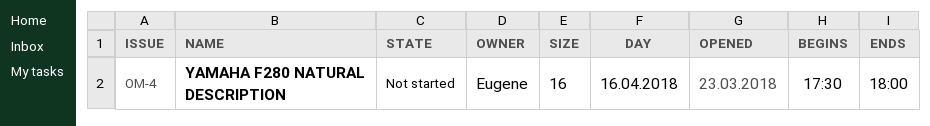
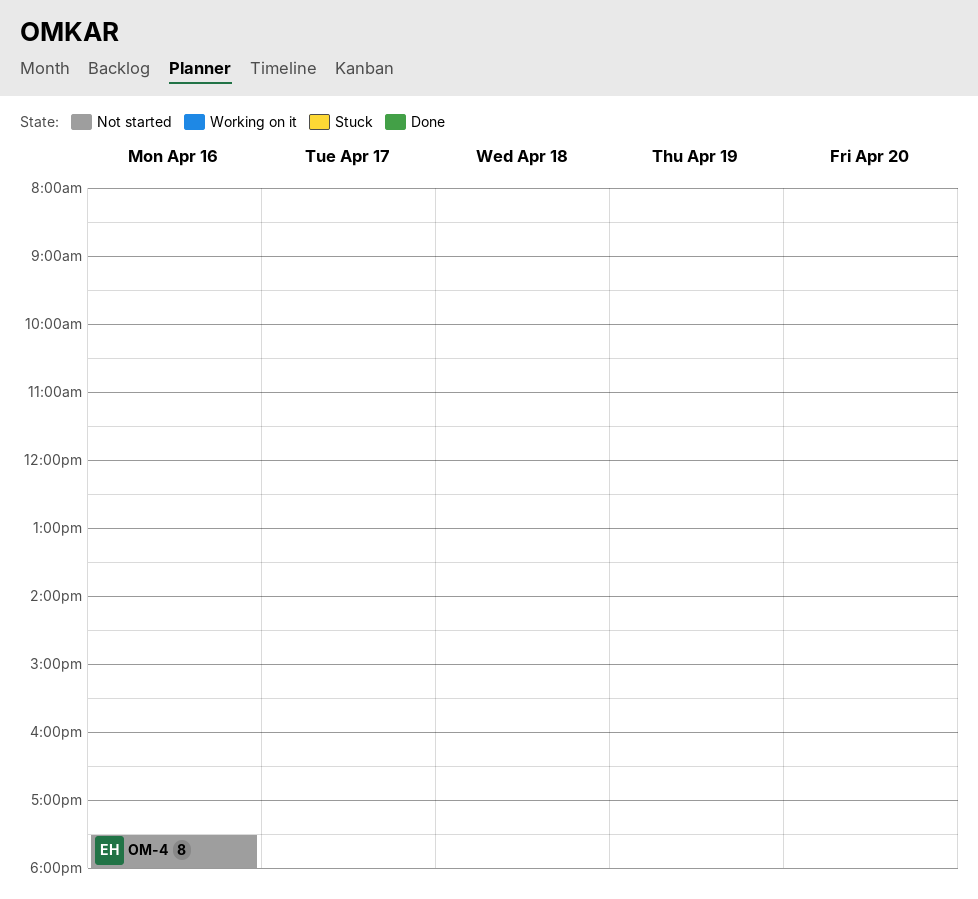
OM-4, estimate: 16 -> 8

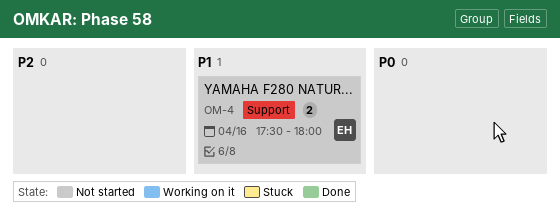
OM-4, estimate: 8 -> 2

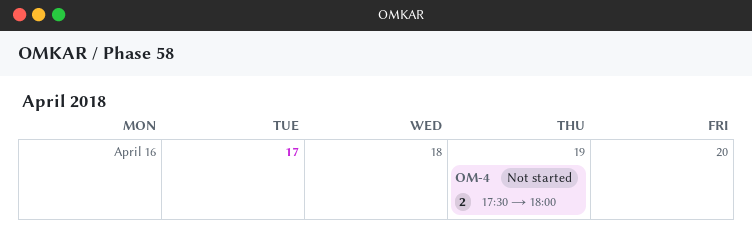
OM-4, day: Apr 16 -> Apr 19

